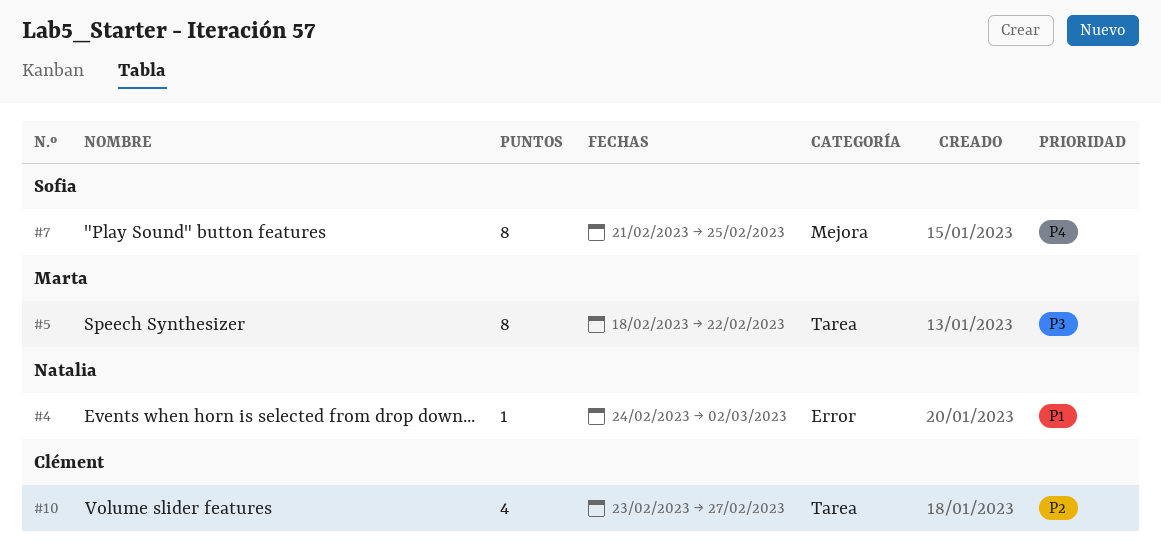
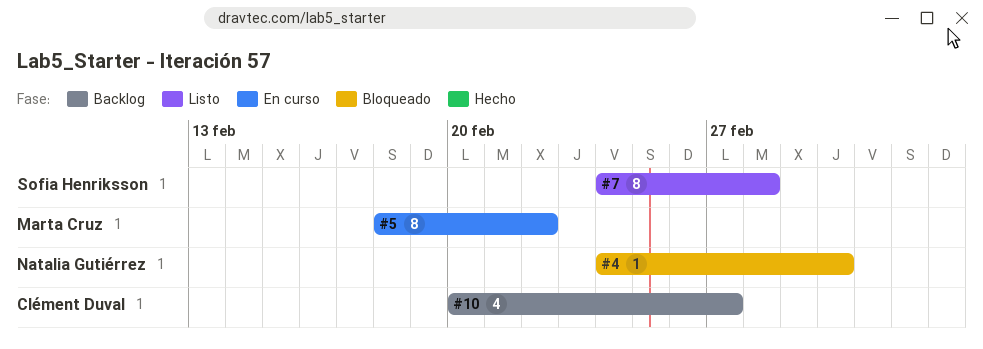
#7, start: Feb 21 -> Feb 24
#7, due: Feb 25 -> Feb 28
#10, start: Feb 23 -> Feb 20

